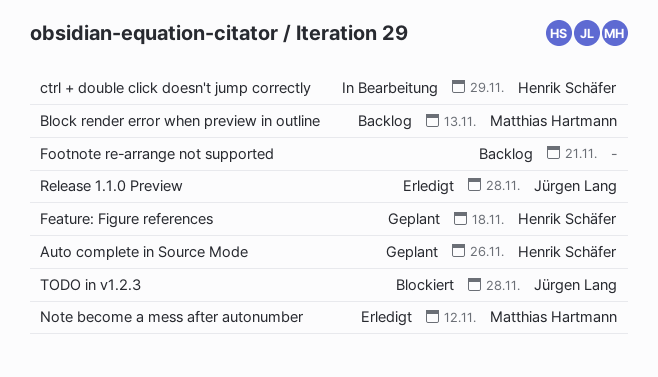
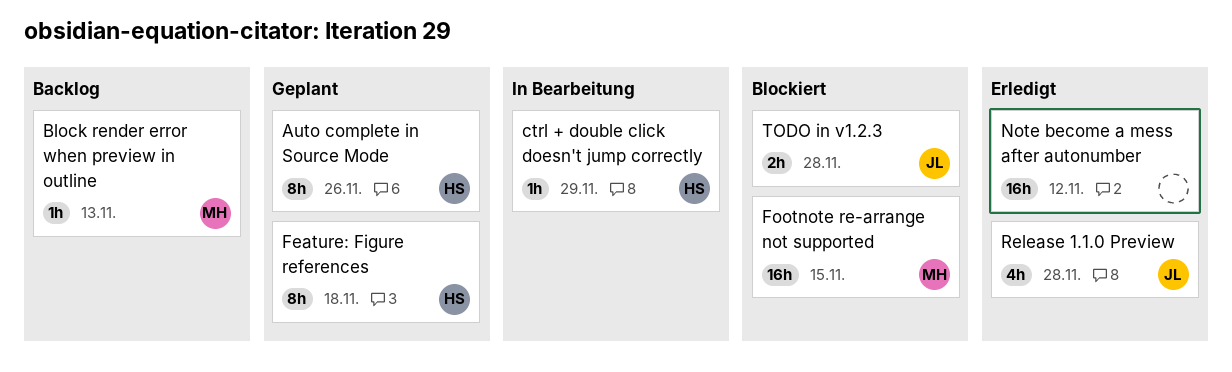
Footnote re-arrange not supported, status: Backlog -> Blockiert
Footnote re-arrange not supported, owner: none -> Matthias Hartmann
Footnote re-arrange not supported, due: Nov 21 -> Nov 15
Note become a mess after autonumber, owner: Matthias Hartmann -> none

